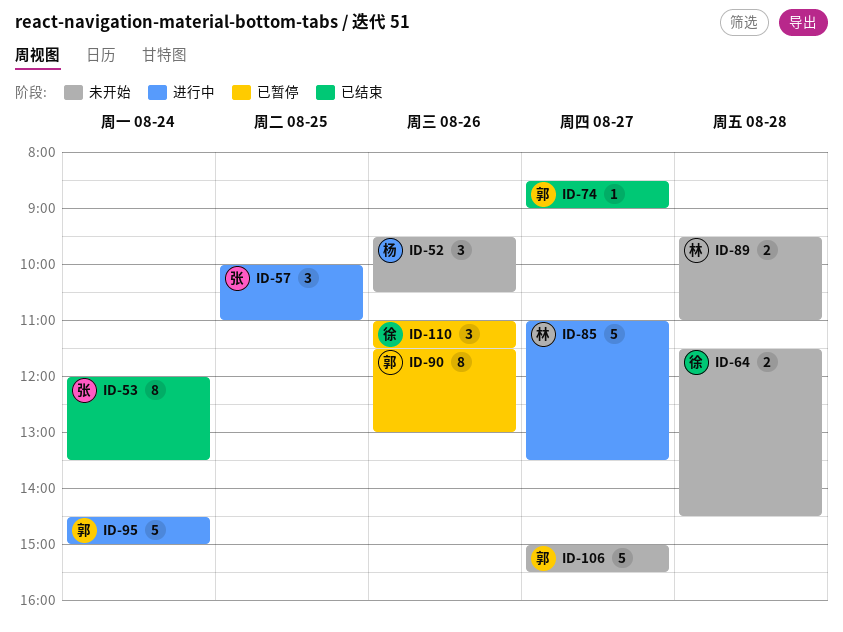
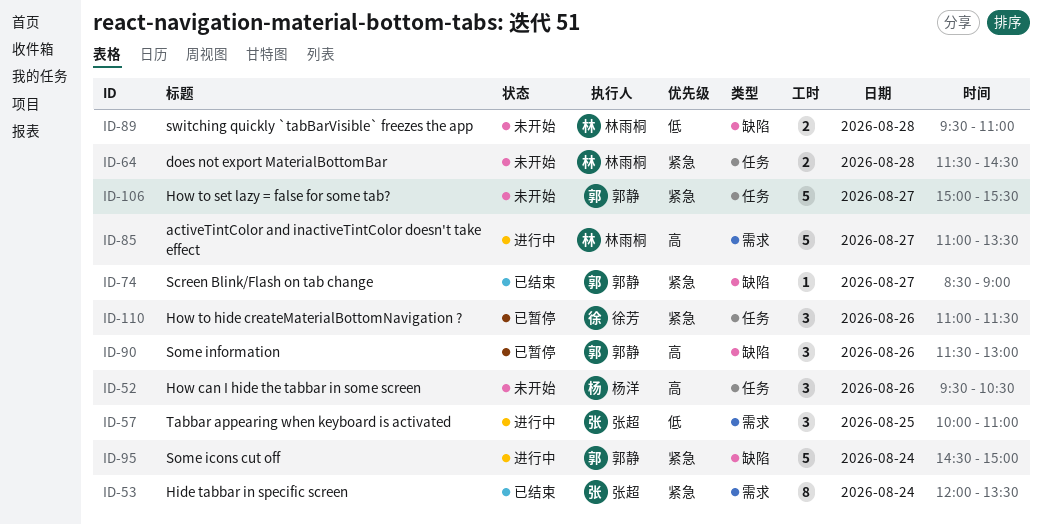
ID-64, owner: 徐芳 -> 林雨桐
ID-90, estimate: 8 -> 3

